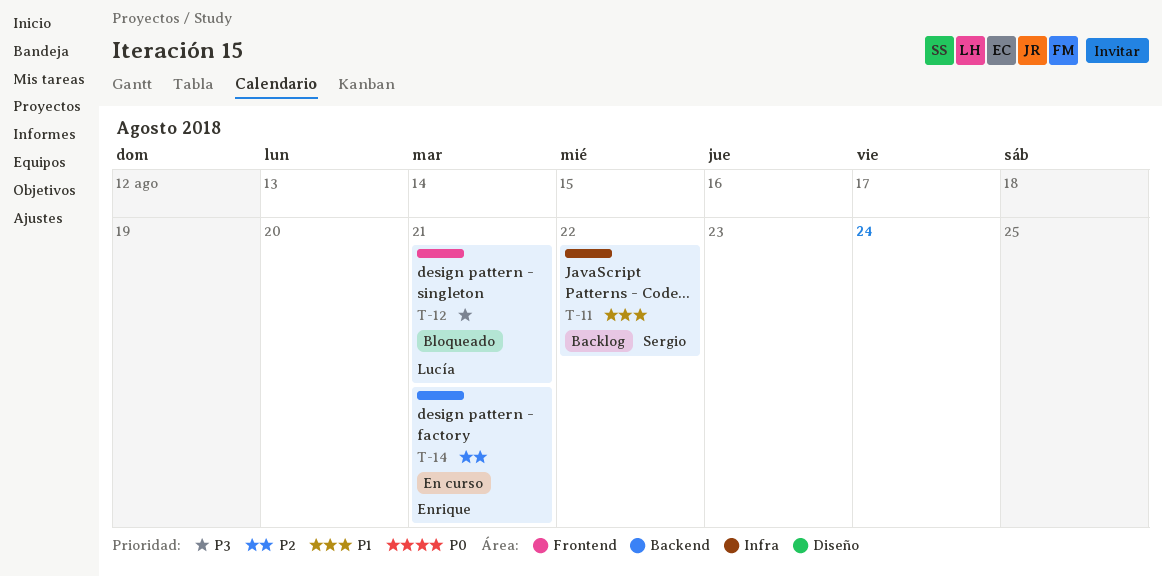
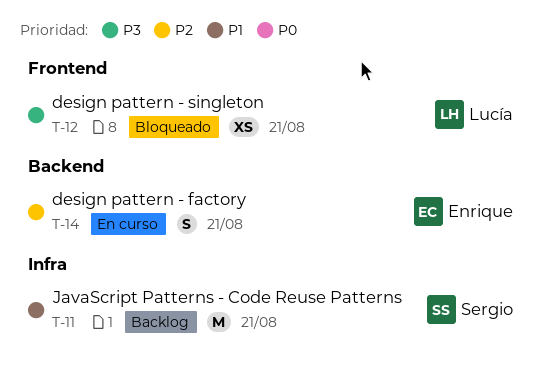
T-11, due: Aug 22 -> Aug 21

